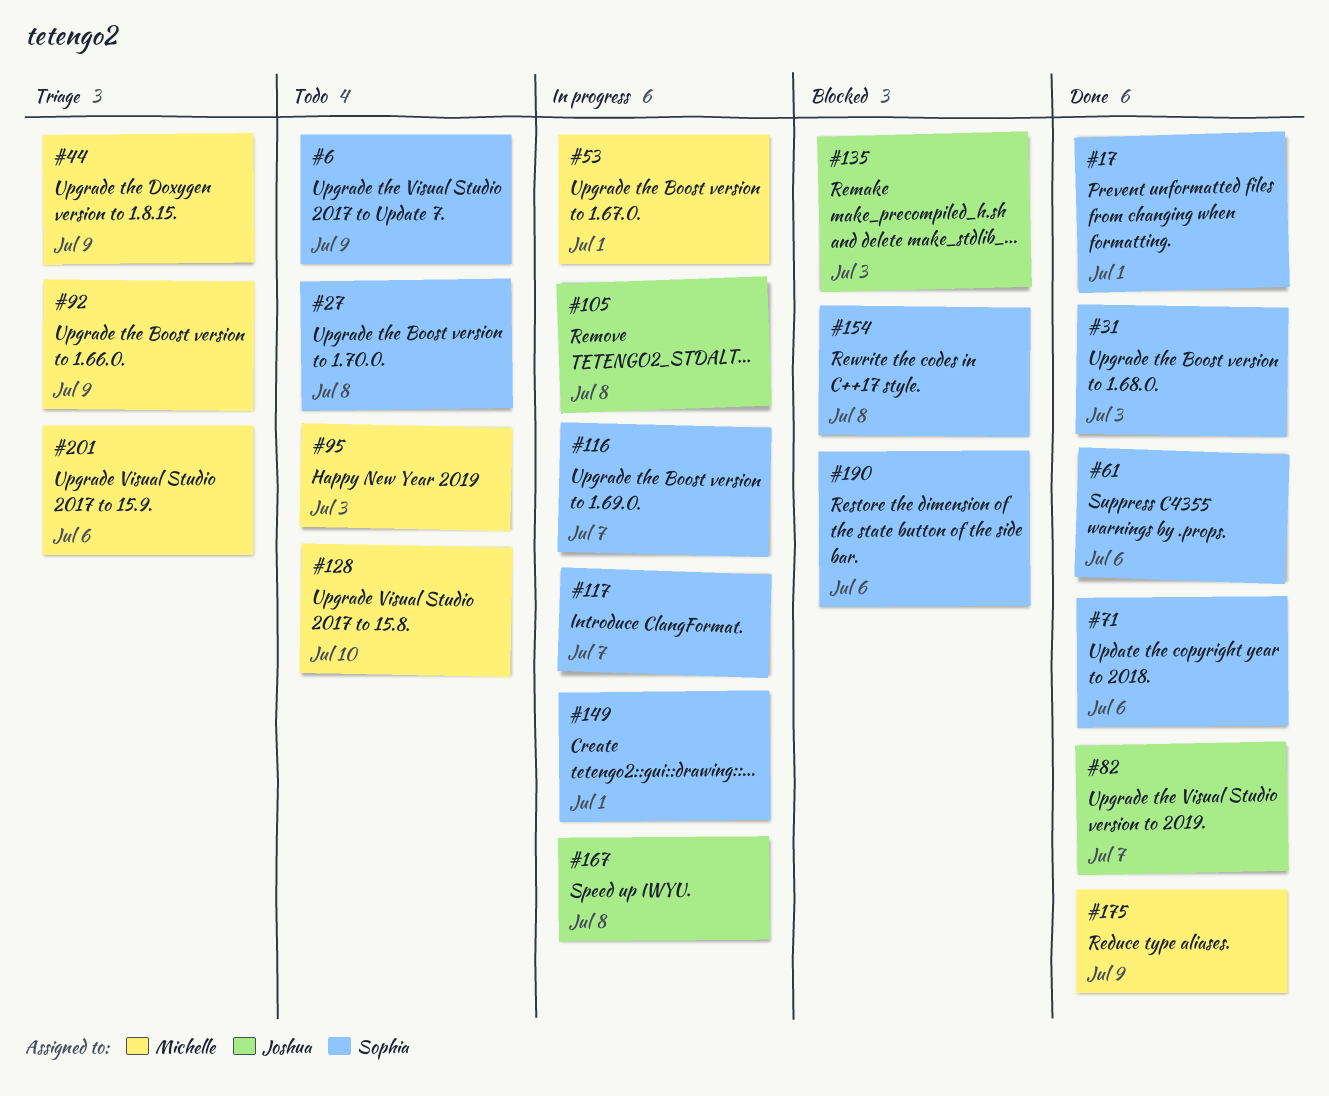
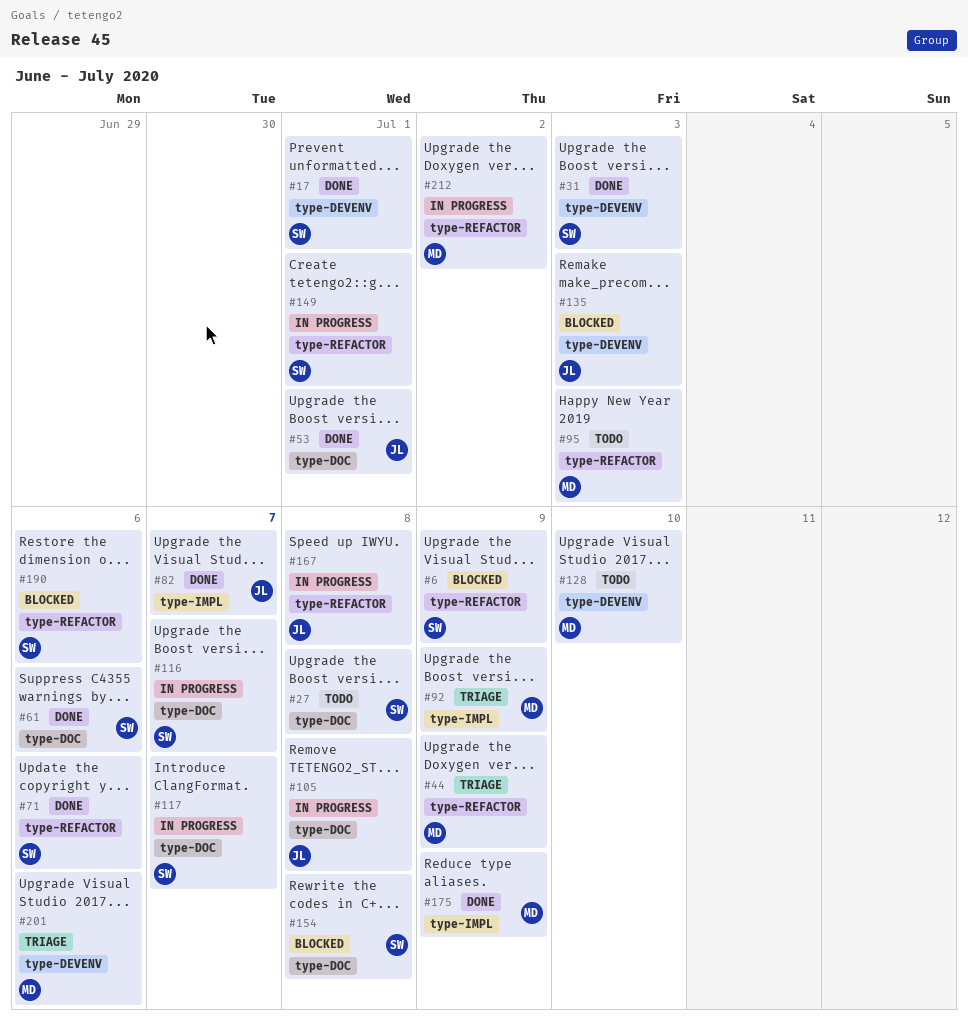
#6, status: Todo -> Blocked
#53, status: In progress -> Done
#53, owner: Michelle -> Joshua
#212: none -> present

